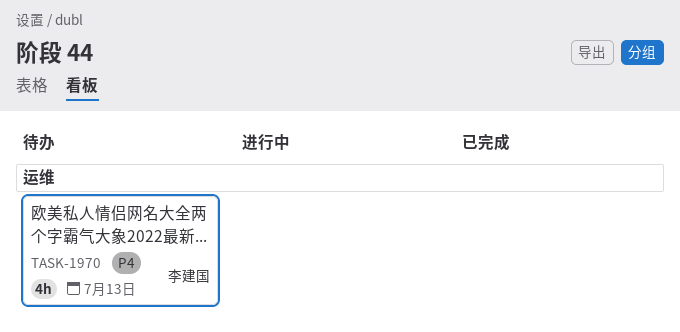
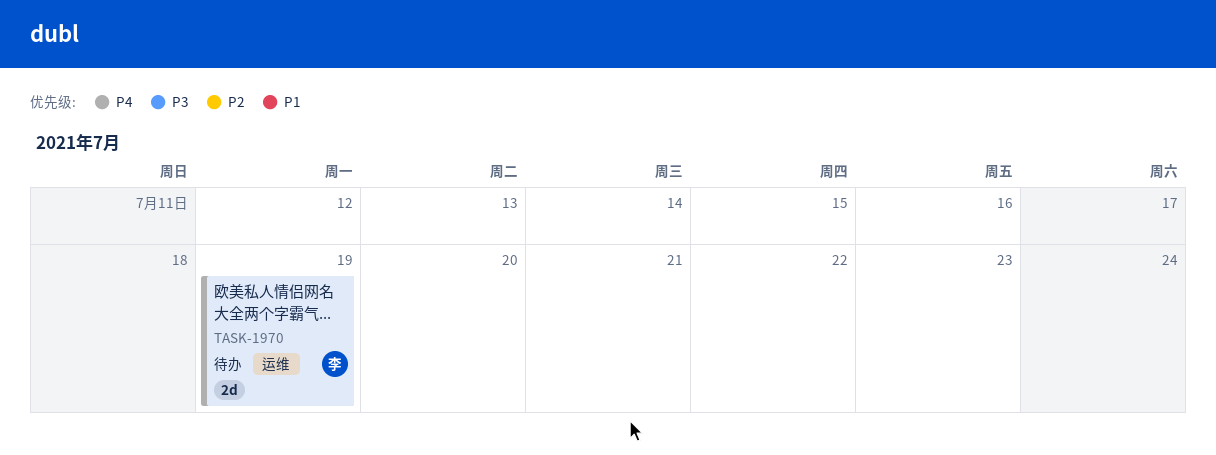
TASK-1970, estimate: 4h -> 2d
TASK-1970, due: Jul 13 -> Jul 19

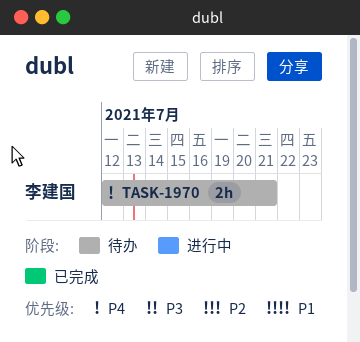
TASK-1970, estimate: 2d -> 2h
TASK-1970, due: Jul 19 -> Jul 21

